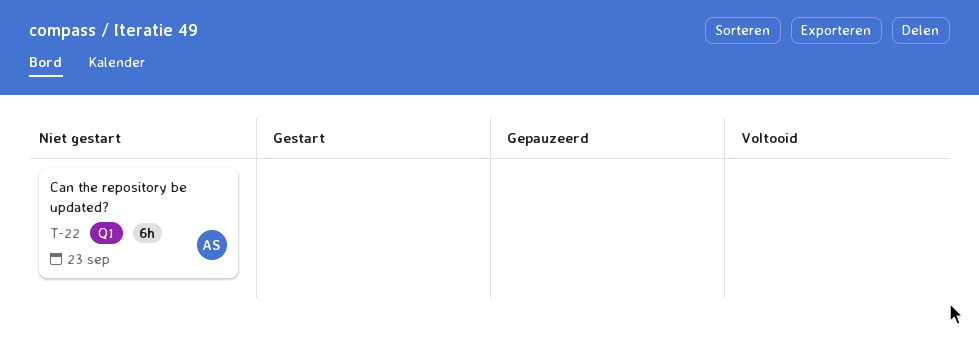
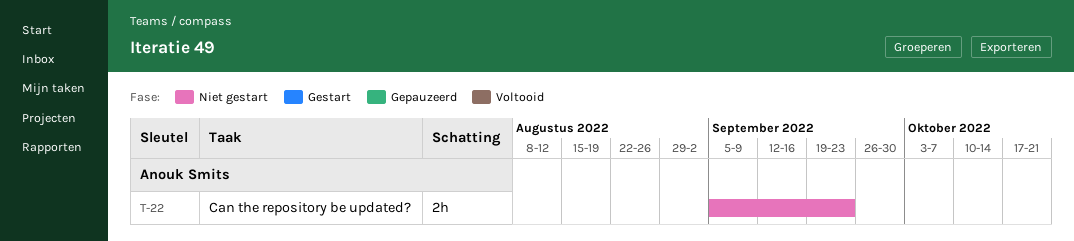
T-22, estimate: 6h -> 2h

